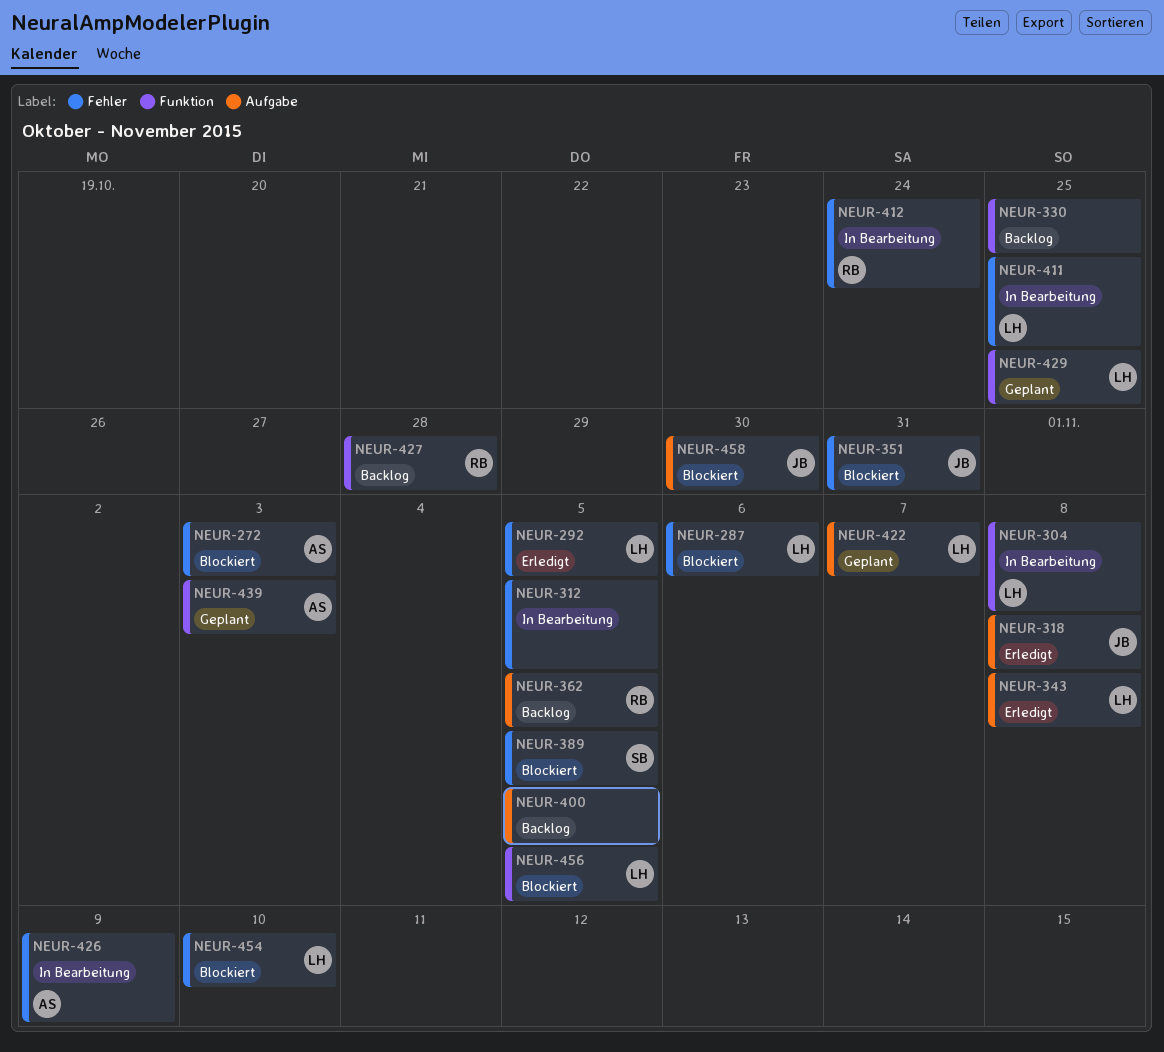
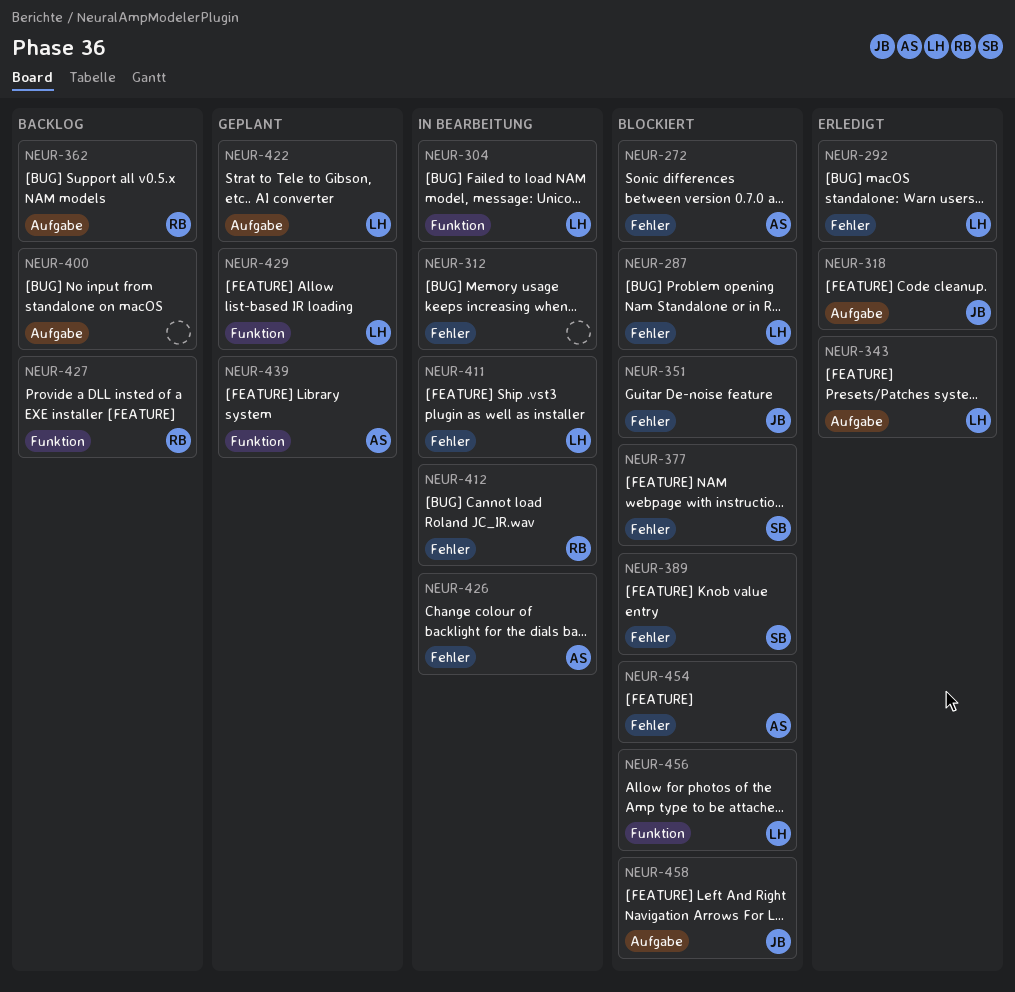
NEUR-330: present -> none
NEUR-377: none -> present
NEUR-454, owner: LH -> AS

